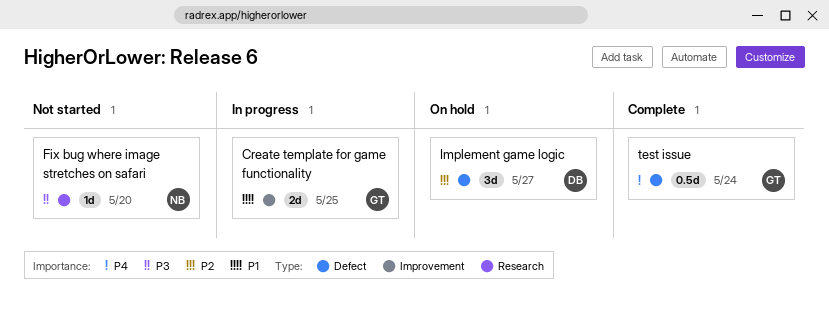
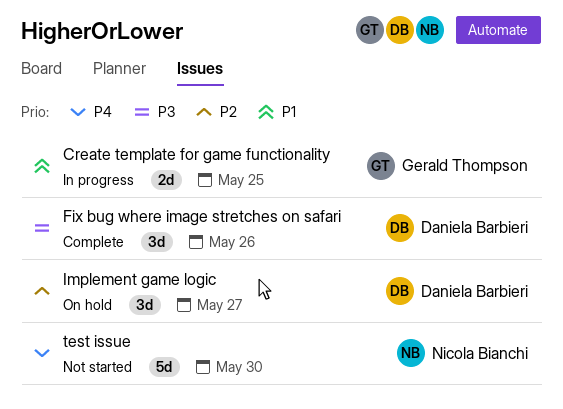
Fix bug where image stretches on safari, status: Not started -> Complete
Fix bug where image stretches on safari, owner: Nicola Bianchi -> Daniela Barbieri
Fix bug where image stretches on safari, estimate: 1d -> 3d
Fix bug where image stretches on safari, due: May 20 -> May 26
test issue, status: Complete -> Not started
test issue, owner: Gerald Thompson -> Nicola Bianchi
test issue, estimate: 0.5d -> 5d
test issue, due: May 24 -> May 30

